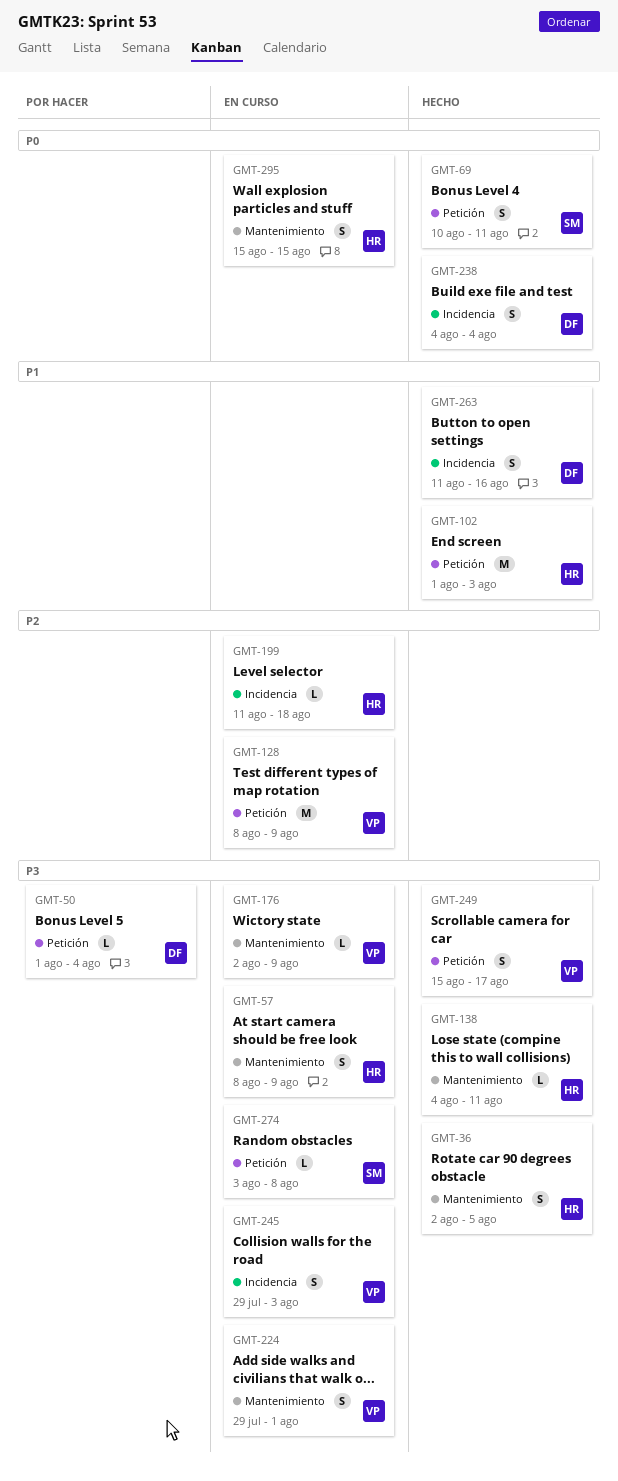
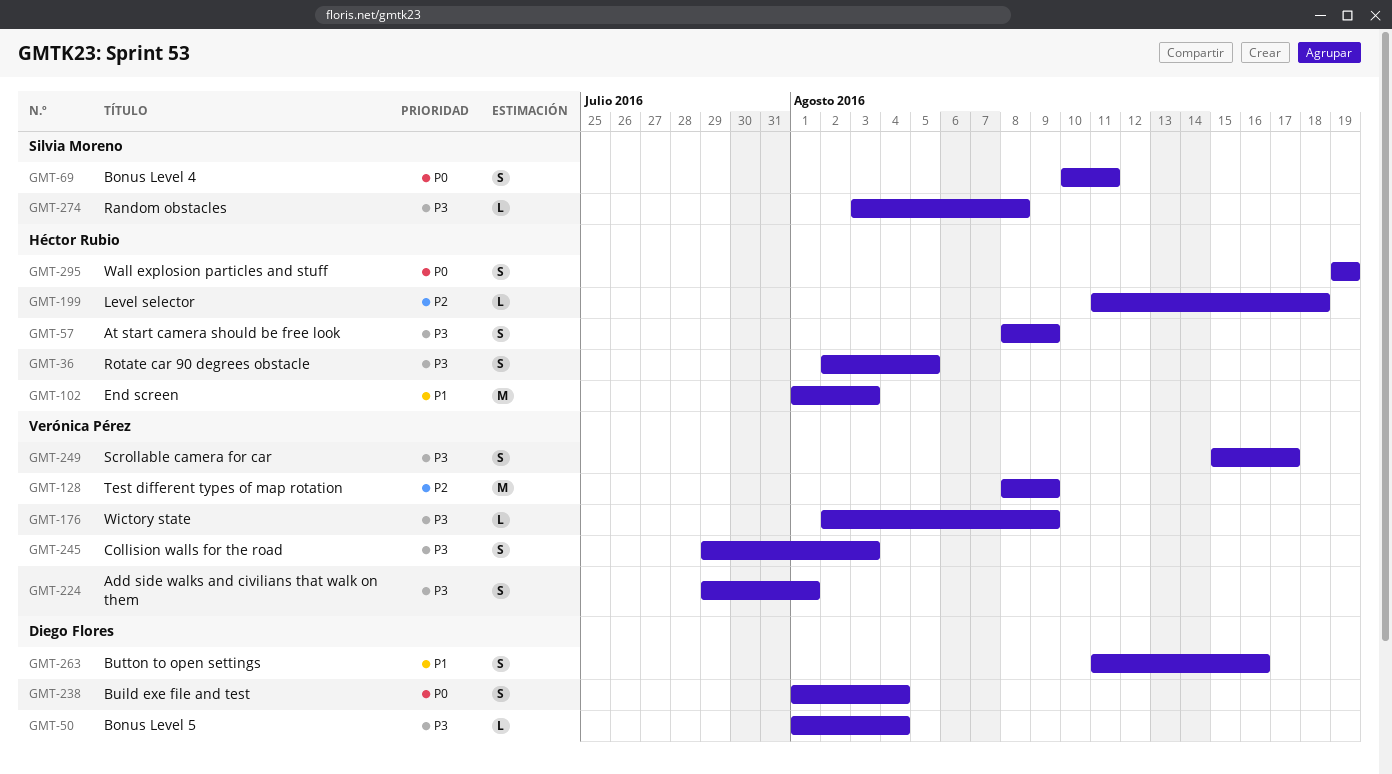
GMT-138: present -> none
GMT-238, start: Aug 4 -> Aug 1
GMT-295, start: Aug 15 -> Aug 19
GMT-295, due: Aug 15 -> Aug 19

